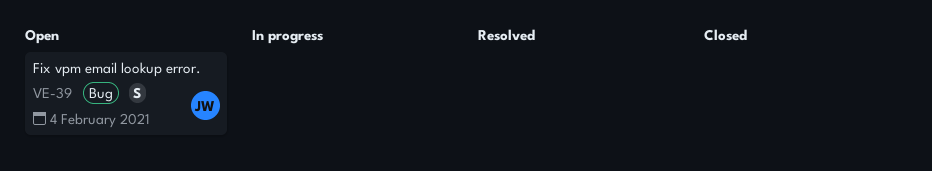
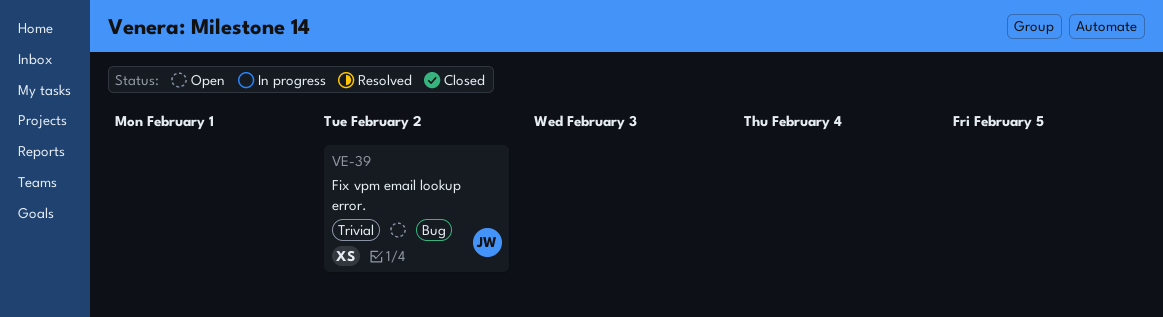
VE-39, estimate: S -> XS
VE-39, due: Feb 4 -> Feb 2

